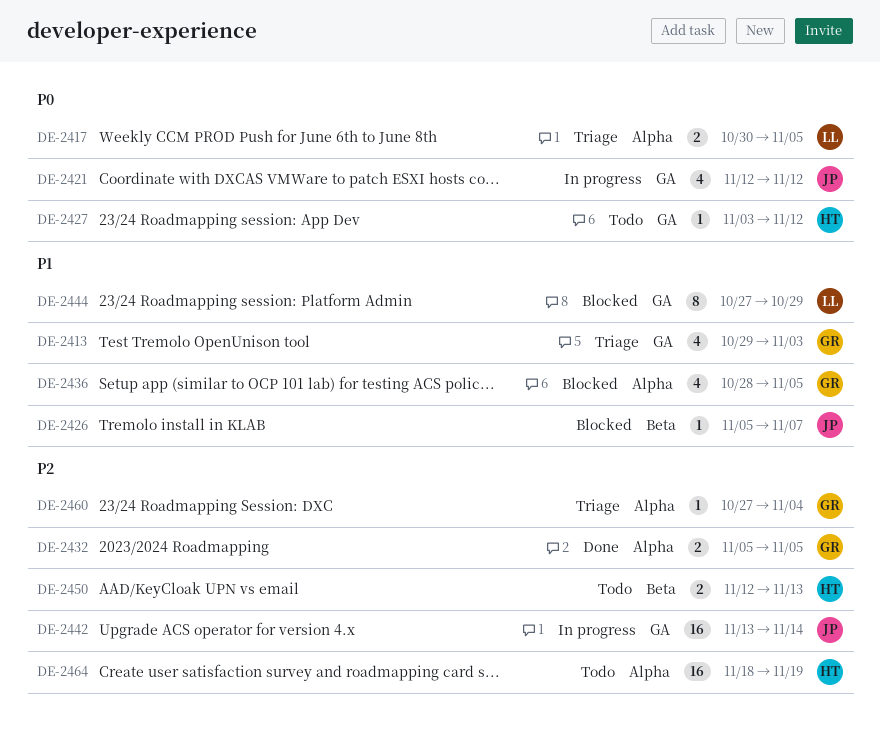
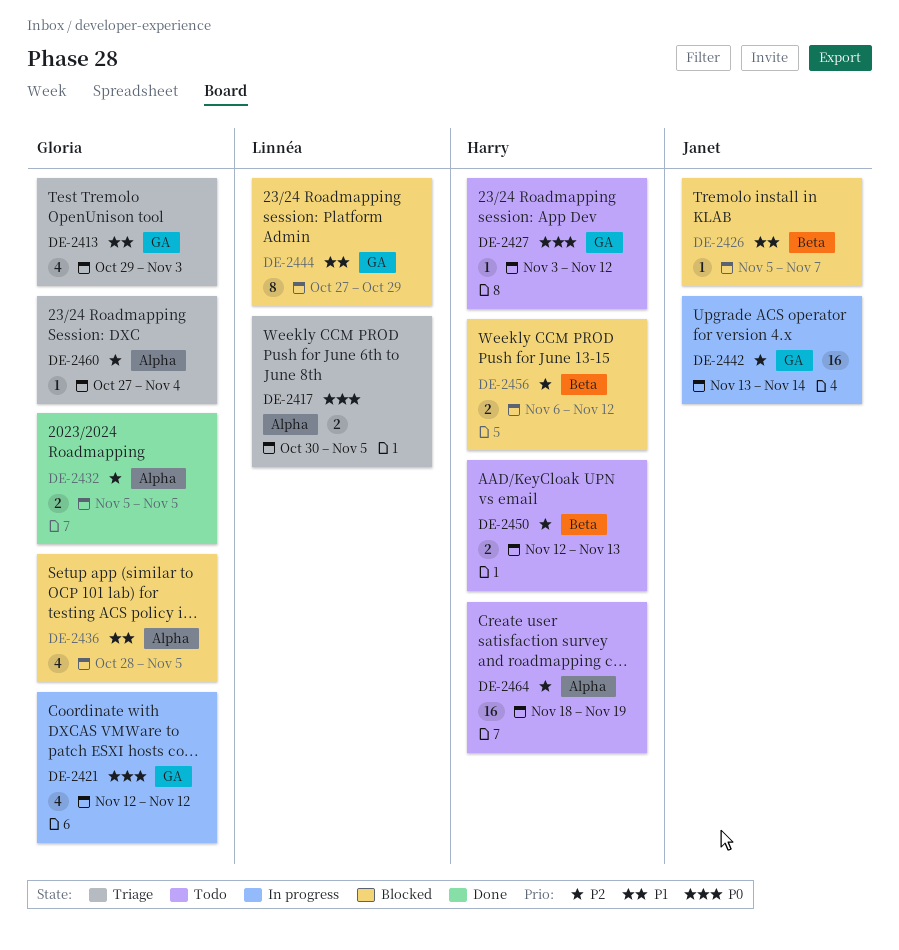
DE-2421, owner: Janet -> Gloria
DE-2456: none -> present

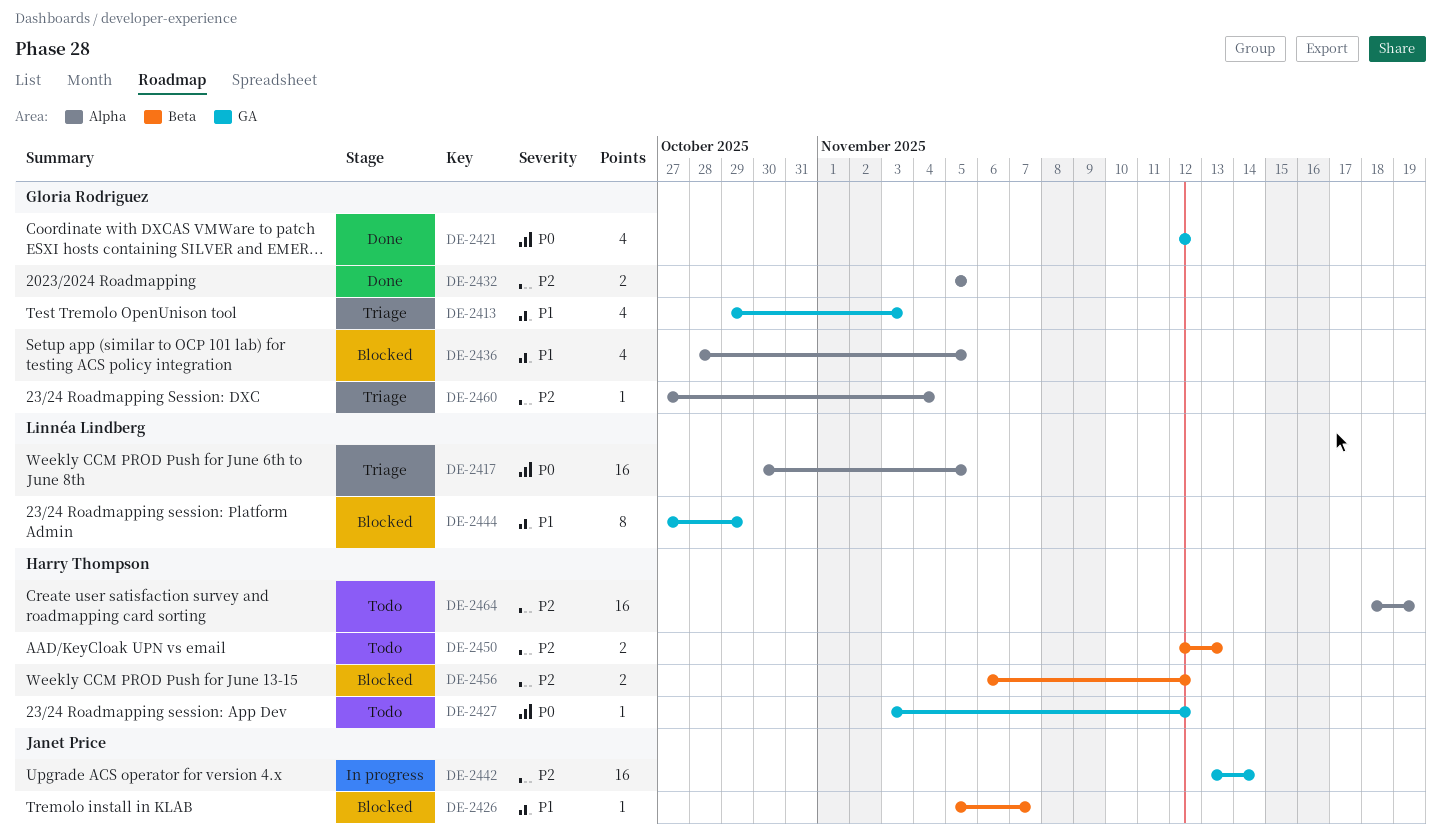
DE-2417, estimate: 2 -> 16
DE-2421, status: In progress -> Done

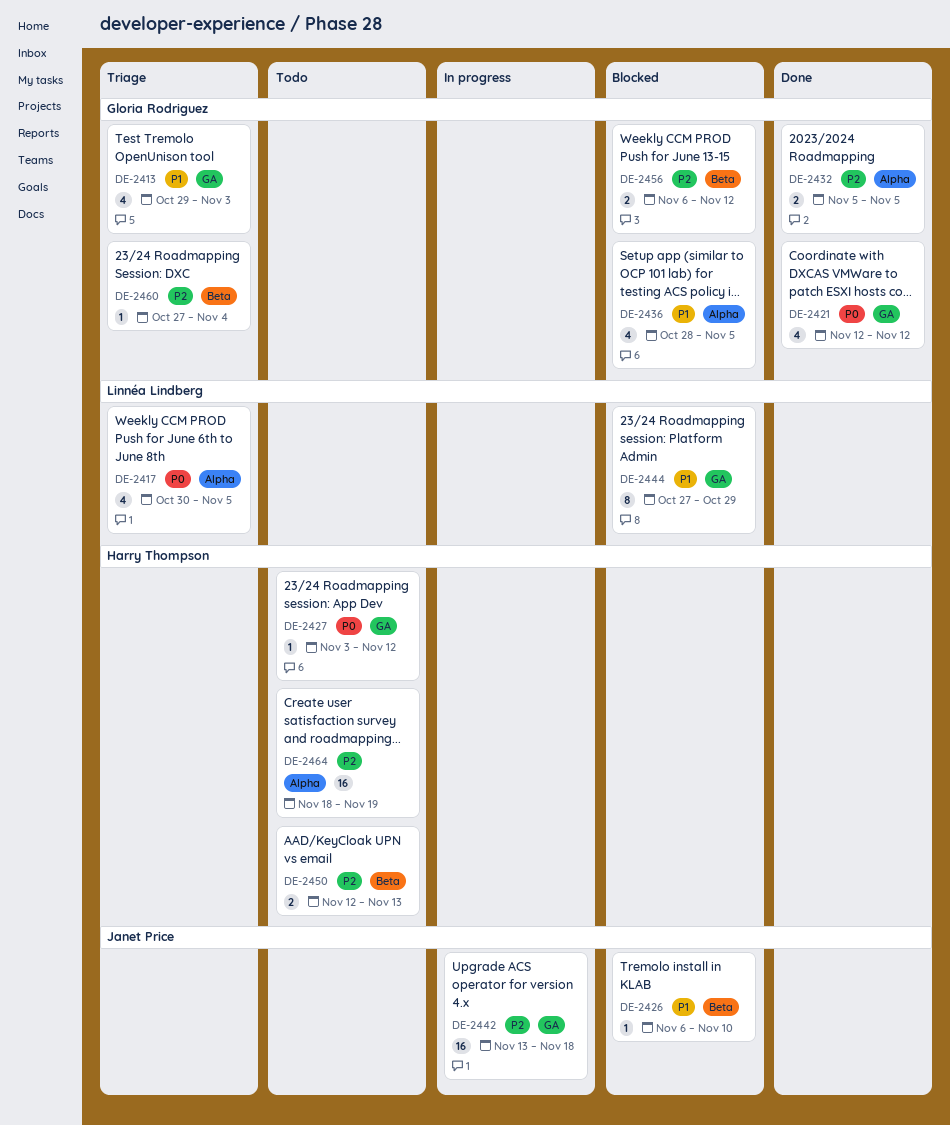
DE-2417, estimate: 16 -> 4
DE-2426, start: Nov 5 -> Nov 6
DE-2426, due: Nov 7 -> Nov 10
DE-2442, due: Nov 14 -> Nov 18
DE-2456, owner: Harry Thompson -> Gloria Rodriguez
DE-2460, label: Alpha -> Beta

